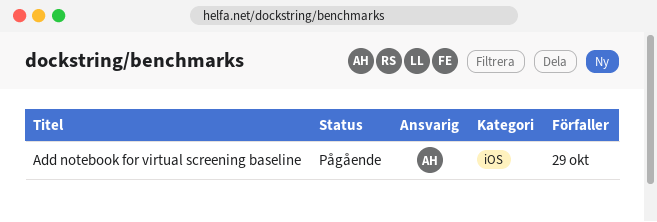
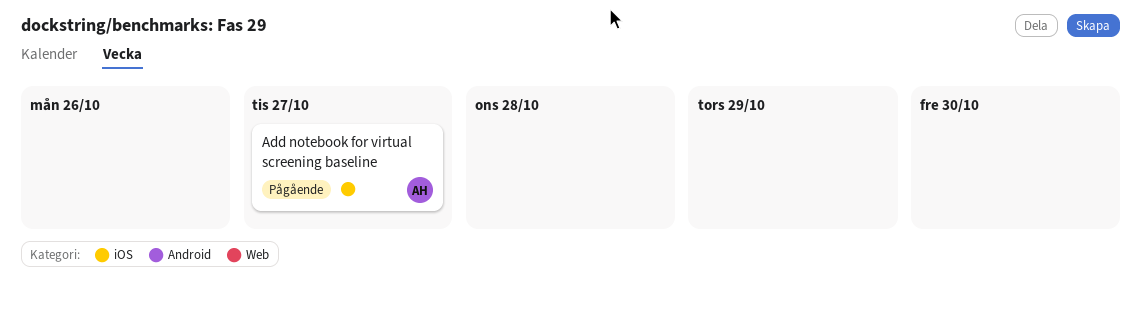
Add notebook for virtual screening baseline, due: Oct 29 -> Oct 27

